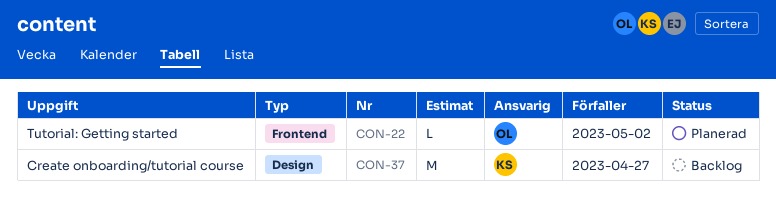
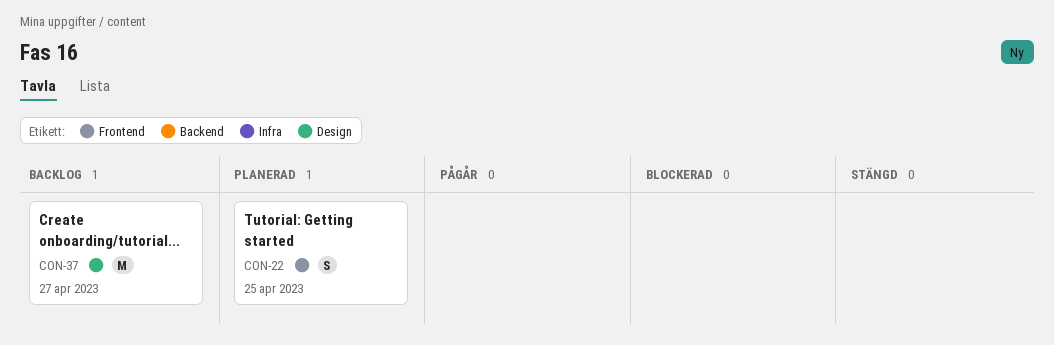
CON-22, estimate: L -> S
CON-22, due: May 2 -> Apr 25

